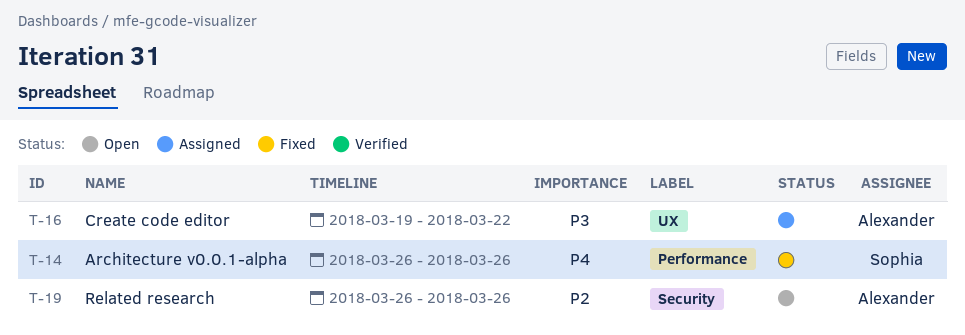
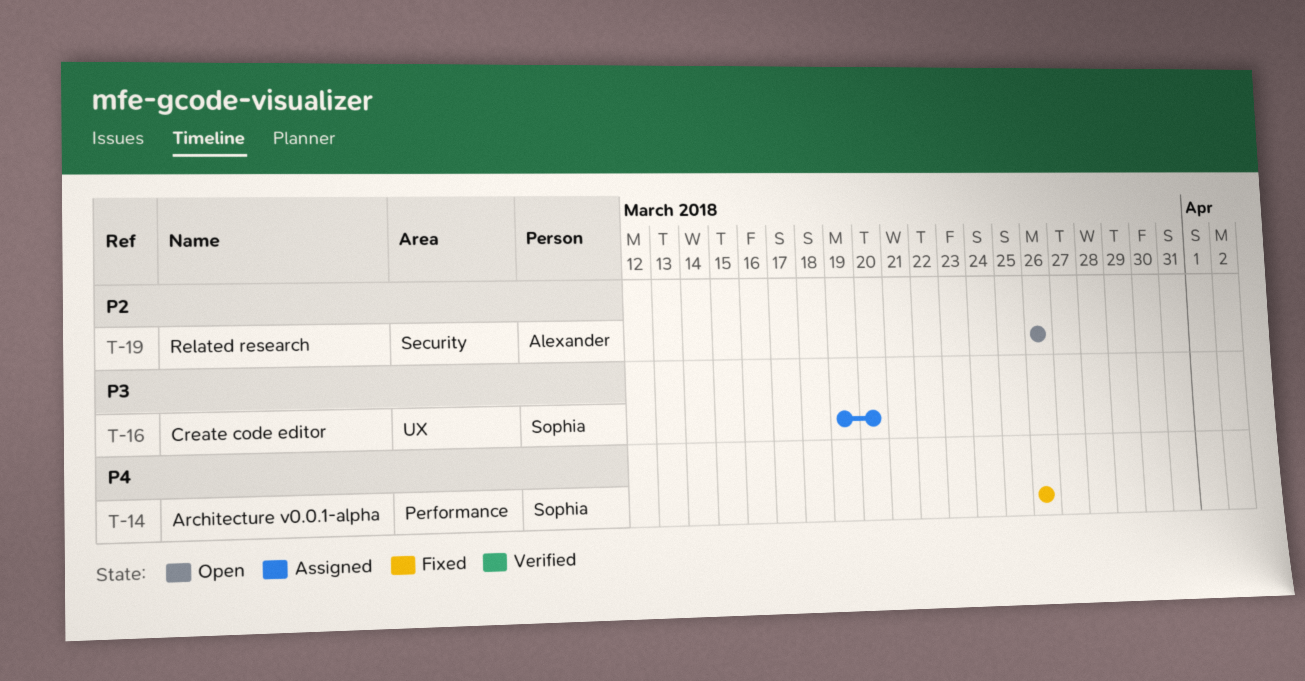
T-16, owner: Alexander -> Sophia
T-16, due: Mar 22 -> Mar 20

